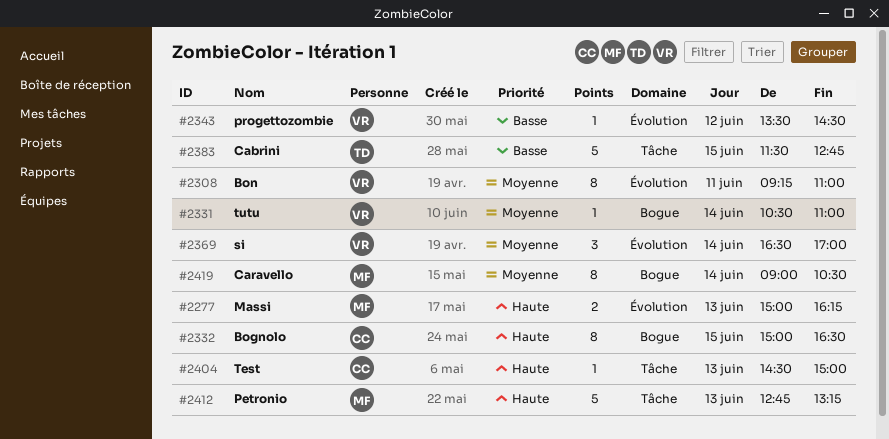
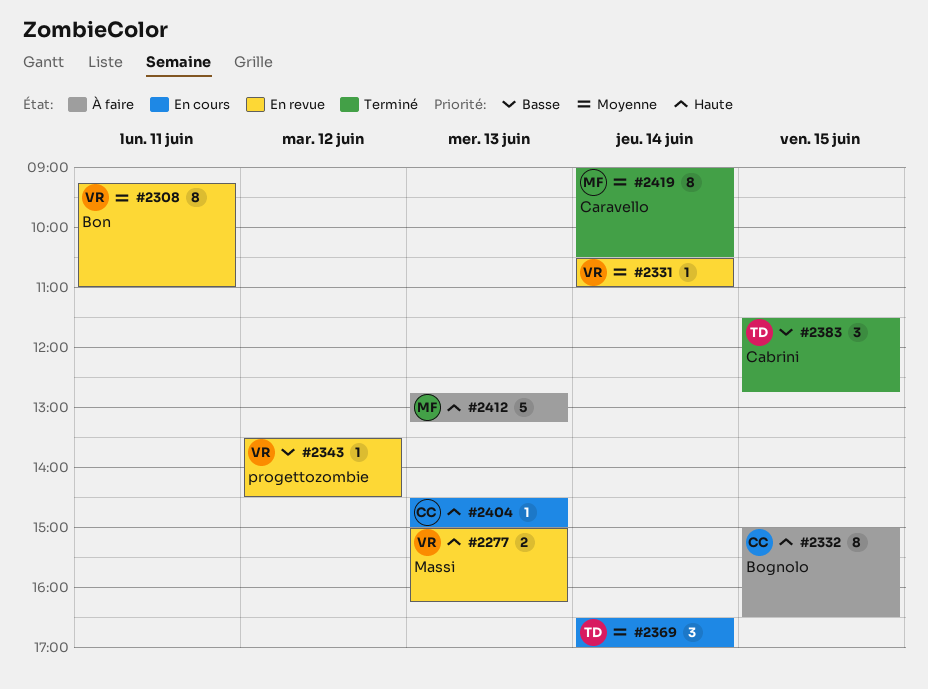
#2277, owner: MF -> VR
#2369, owner: VR -> TD
#2383, estimate: 5 -> 3

